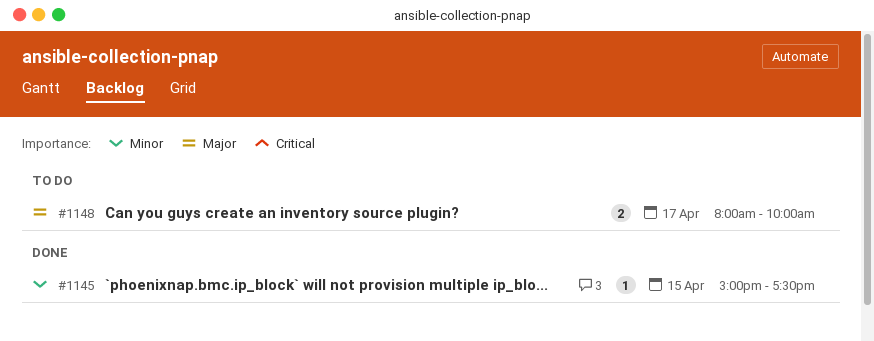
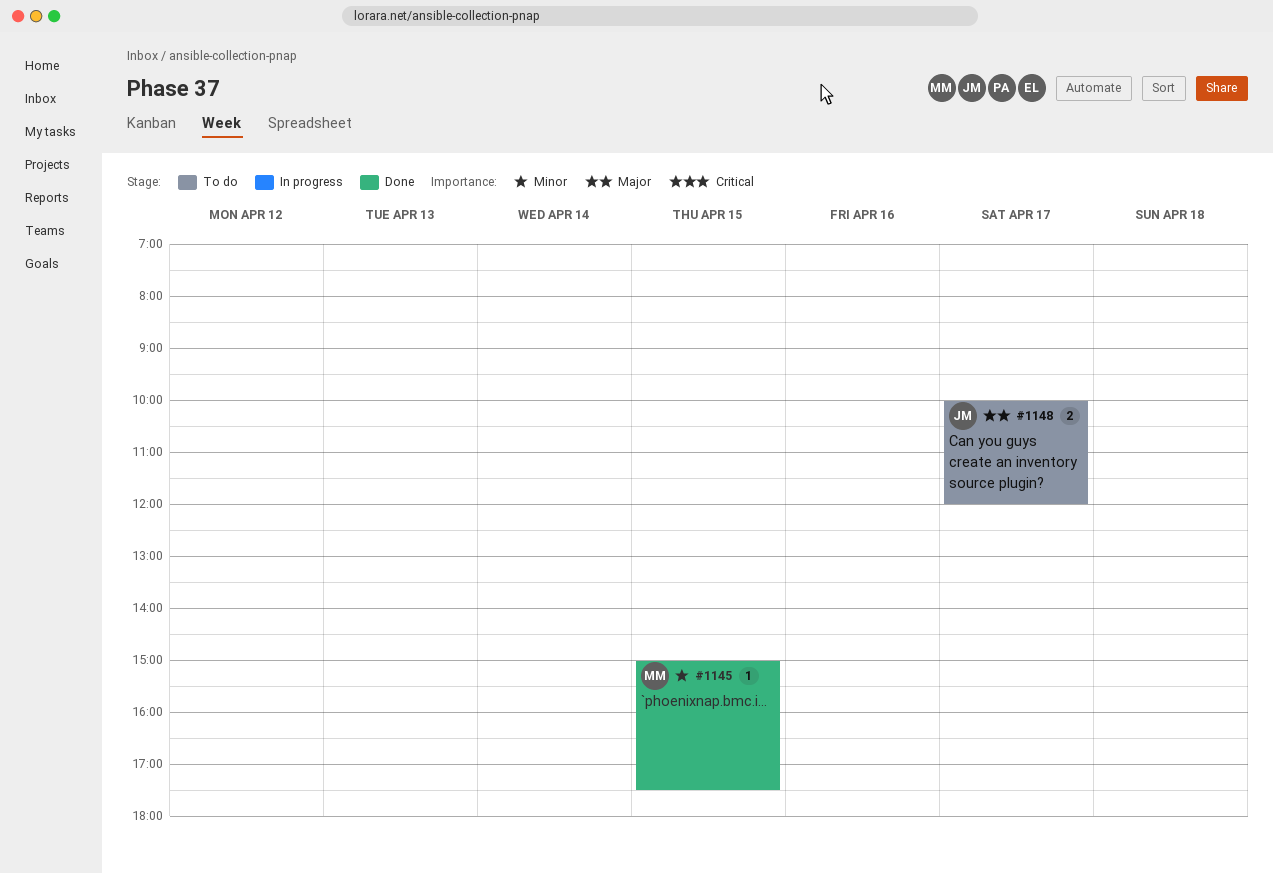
#1148, begins: 08:00 -> 10:00
#1148, ends: 10:00 -> 12:00

